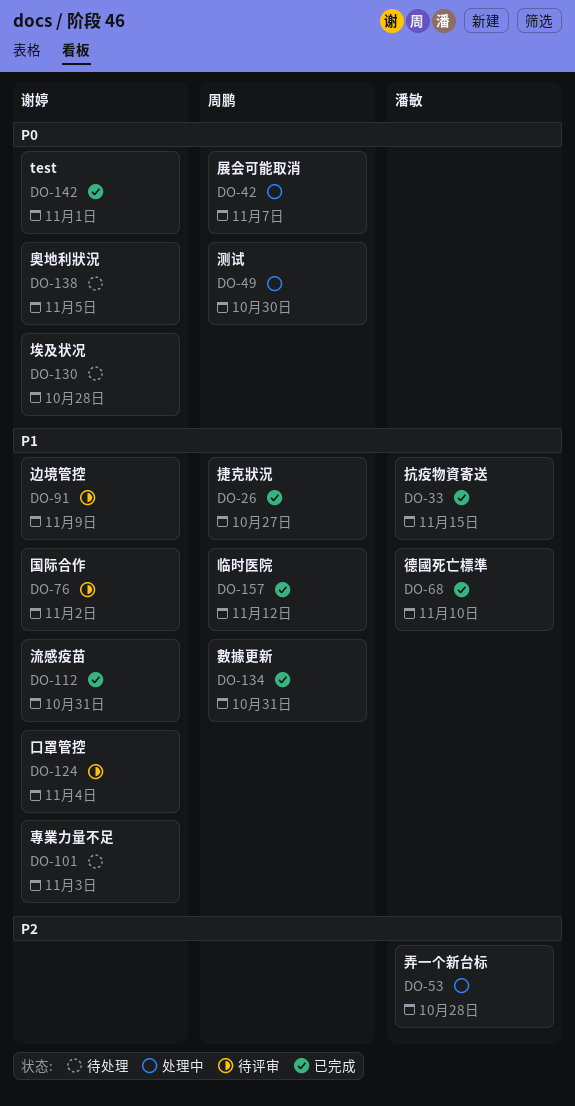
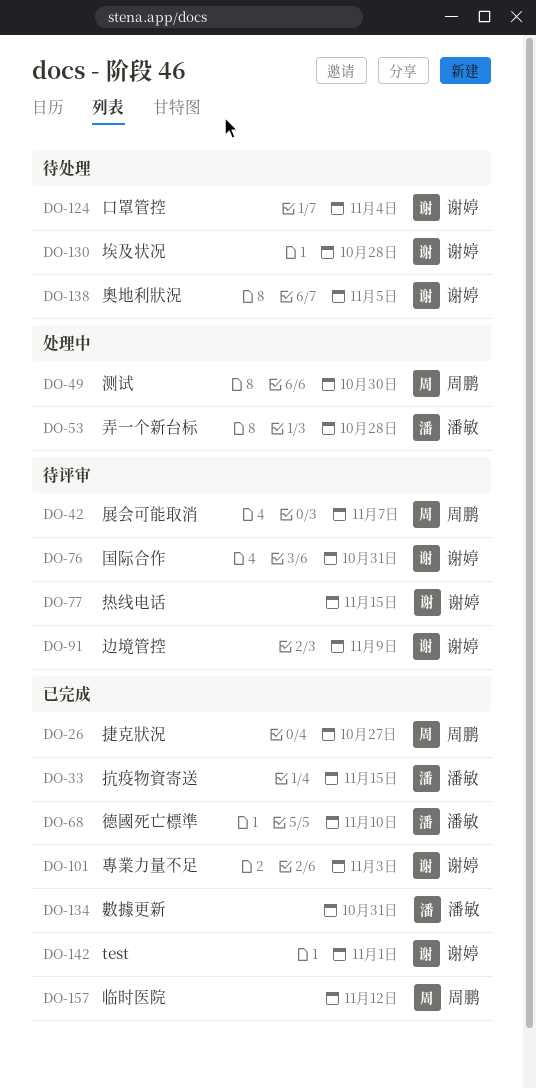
DO-42, status: 处理中 -> 待评审
DO-76, due: Nov 2 -> Oct 31
DO-77: none -> present
DO-101, status: 待处理 -> 已完成
DO-112: present -> none
DO-124, status: 待评审 -> 待处理
DO-134, owner: 周鹏 -> 潘敏

